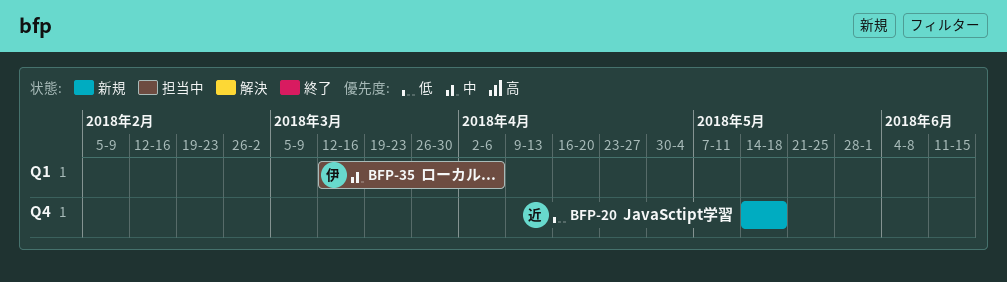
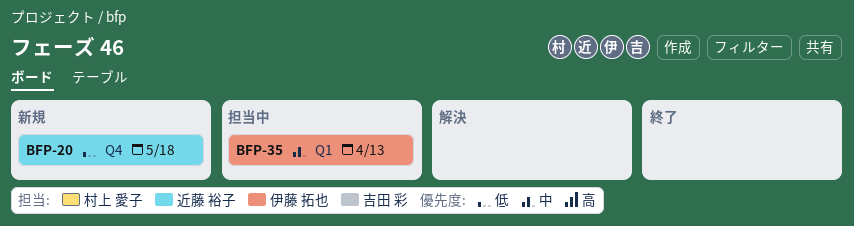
BFP-35, due: Apr 6 -> Apr 13

